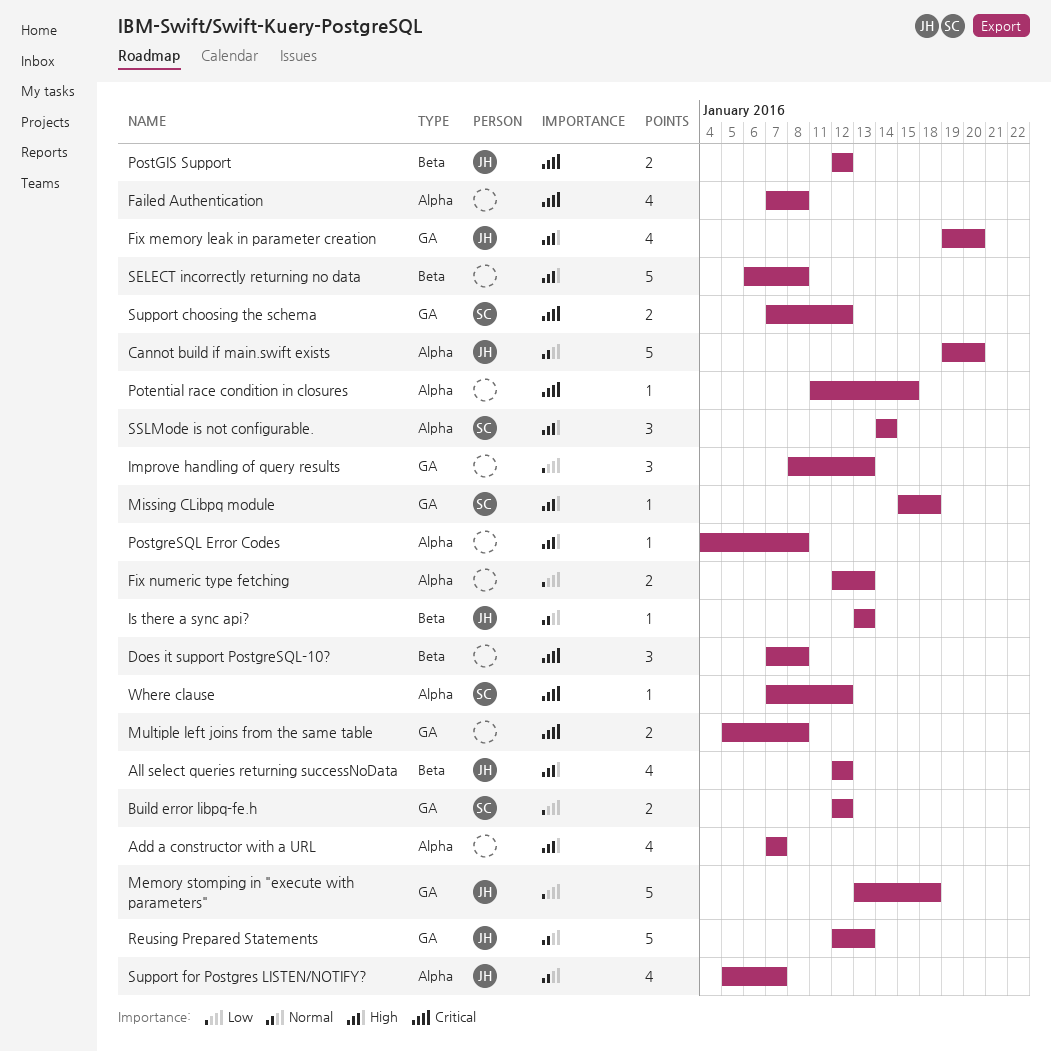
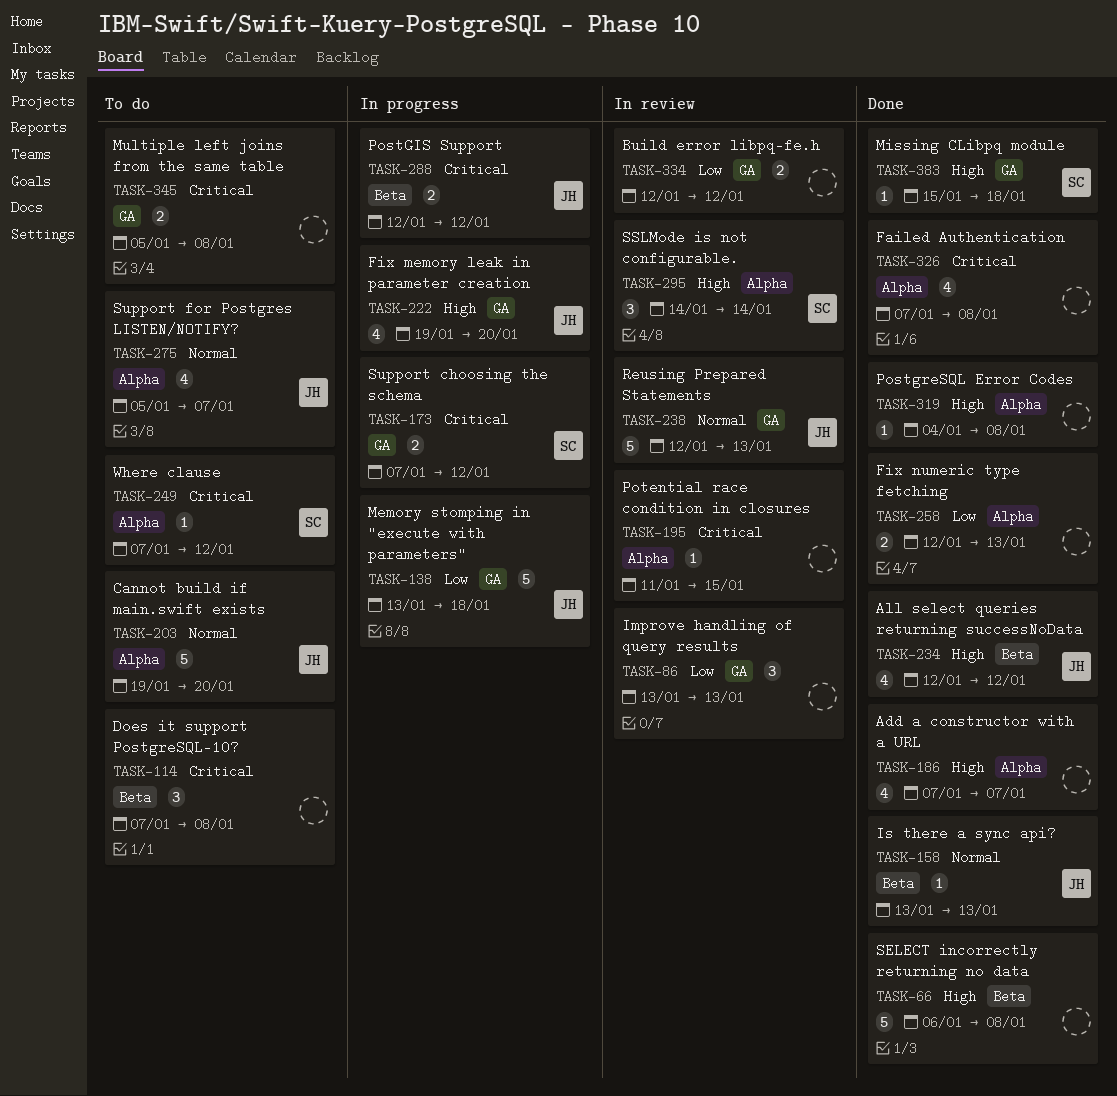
Build error libpq-fe.h, owner: SC -> none
Improve handling of query results, start: Jan 8 -> Jan 13

